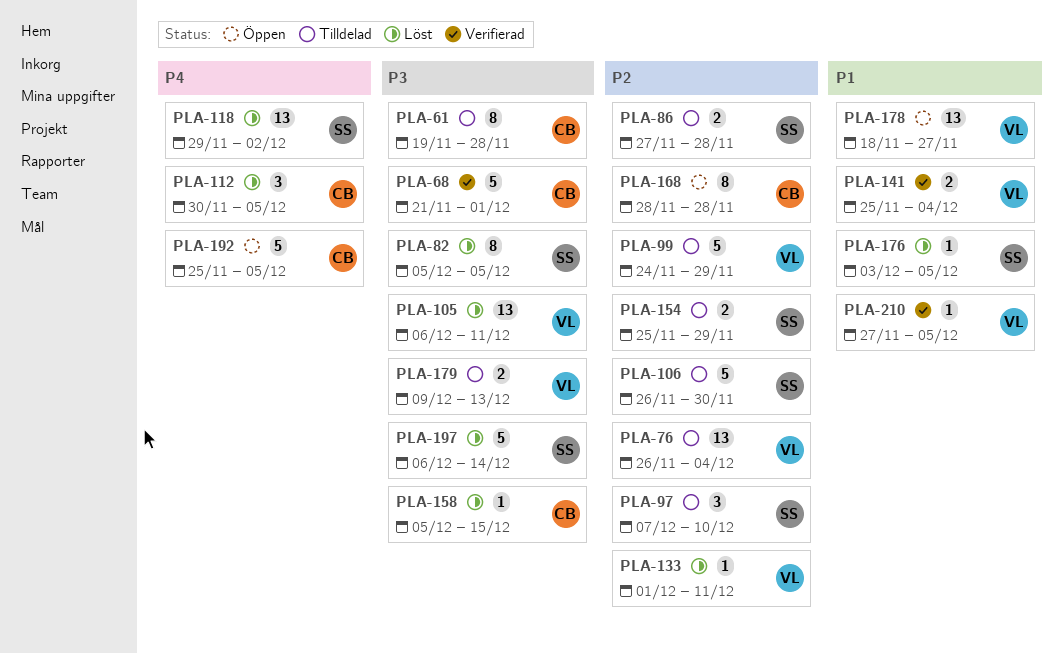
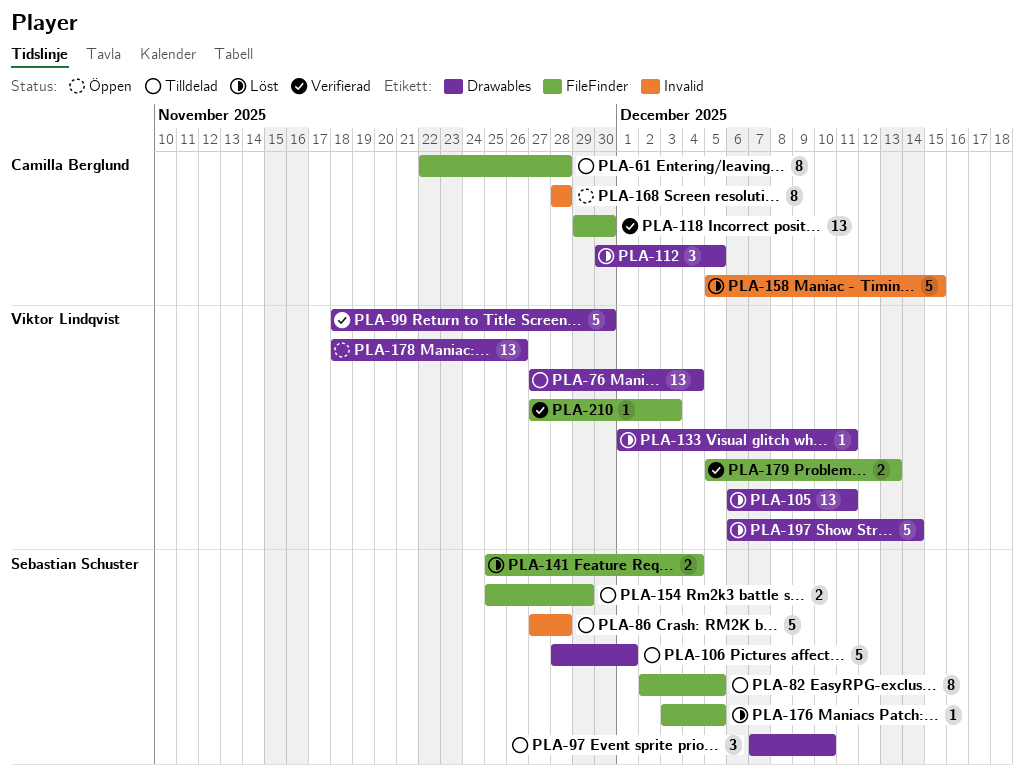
PLA-61, start: Nov 19 -> Nov 22
PLA-68: present -> none
PLA-76, start: Nov 26 -> Nov 27
PLA-82, status: Löst -> Tilldelad
PLA-82, start: Dec 5 -> Dec 2
PLA-86, estimate: 2 -> 5
PLA-99, status: Tilldelad -> Verifierad
PLA-99, start: Nov 24 -> Nov 18
PLA-99, due: Nov 29 -> Nov 30
PLA-106, start: Nov 26 -> Nov 28
PLA-106, due: Nov 30 -> Dec 1
PLA-118, status: Löst -> Verifierad
PLA-118, owner: Sebastian Schuster -> Camilla Berglund
PLA-118, due: Dec 2 -> Nov 30
PLA-141, status: Verifierad -> Löst
PLA-141, owner: Viktor Lindqvist -> Sebastian Schuster
PLA-158, estimate: 1 -> 5
PLA-178, due: Nov 27 -> Nov 26
PLA-179, status: Tilldelad -> Verifierad
PLA-179, start: Dec 9 -> Dec 5
PLA-192: present -> none
PLA-197, owner: Sebastian Schuster -> Viktor Lindqvist
PLA-210, due: Dec 5 -> Dec 3

